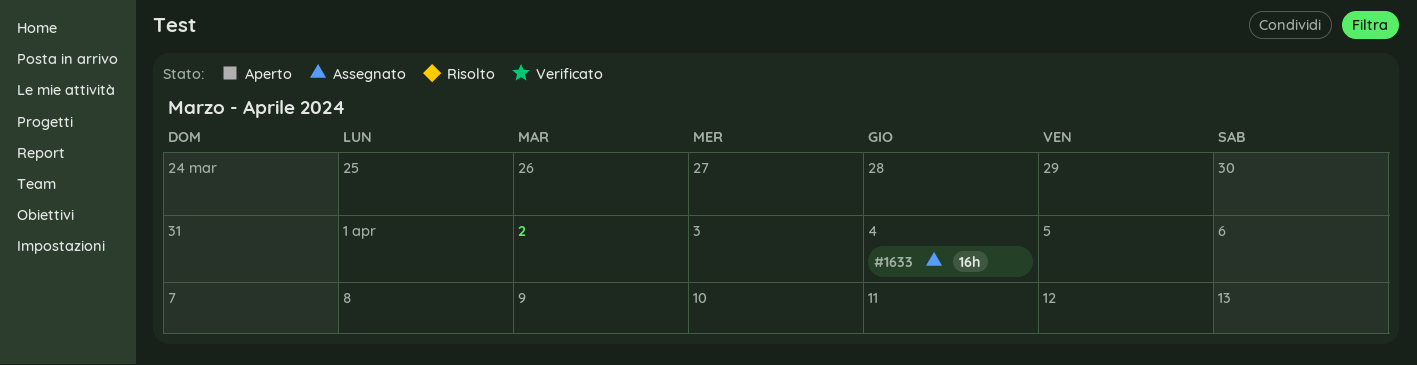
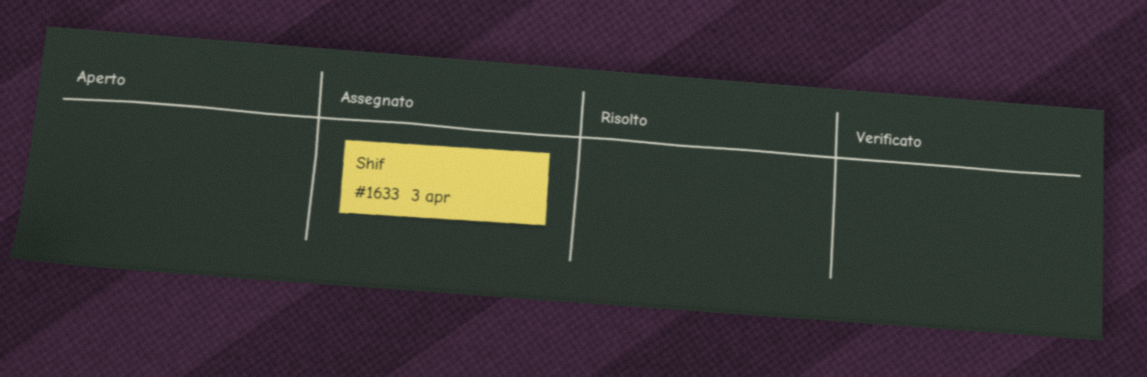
#1633, due: Apr 4 -> Apr 3

